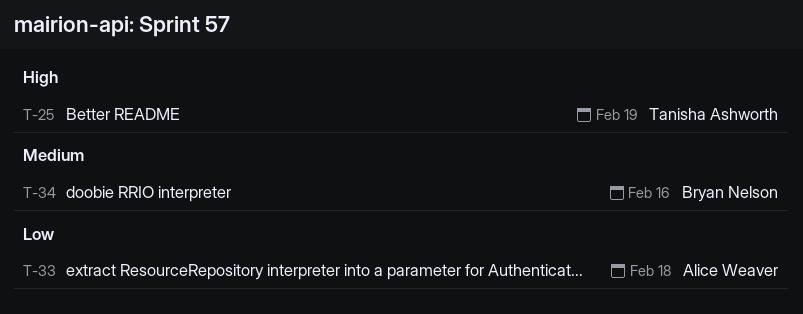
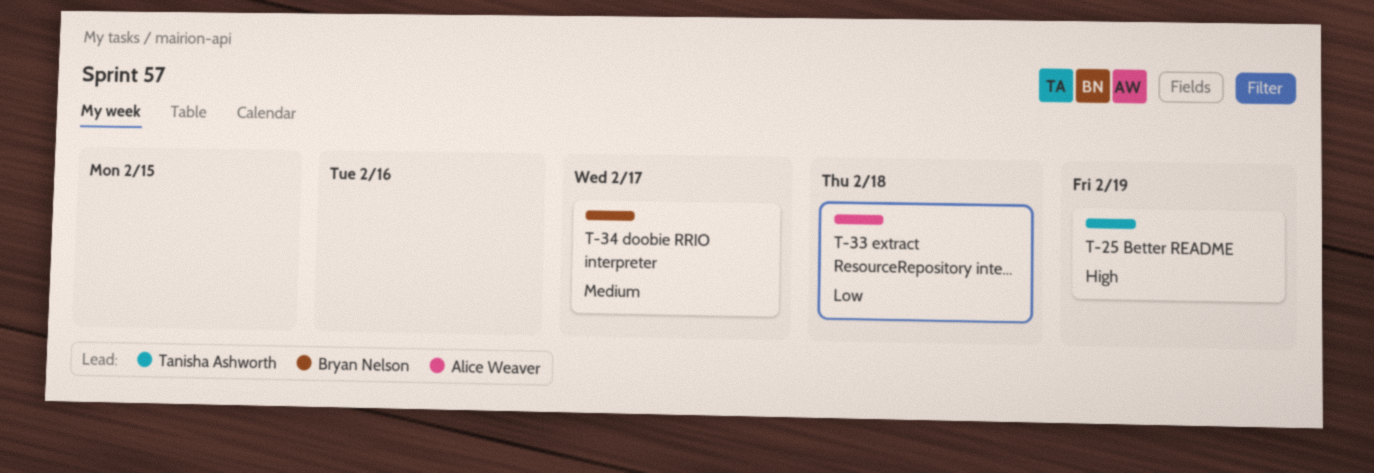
T-34, due: Feb 16 -> Feb 17

